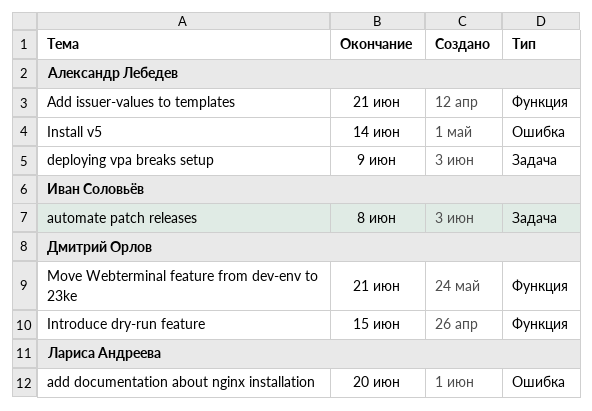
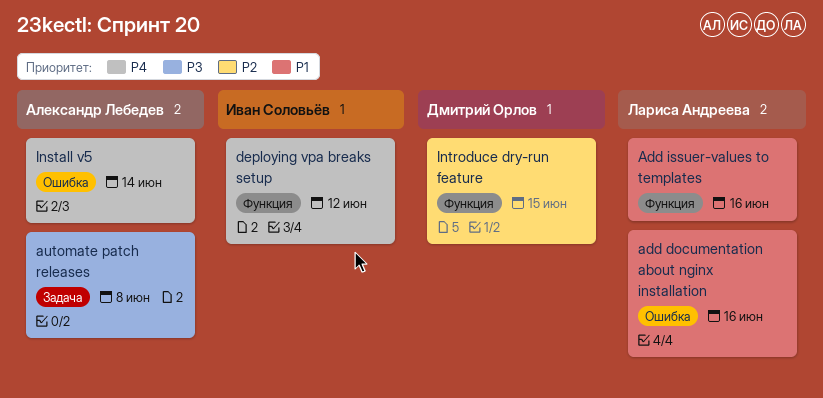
add documentation about nginx installation, due: Jun 20 -> Jun 16
Add issuer-values to templates, owner: Александр Лебедев -> Лариса Андреева
Add issuer-values to templates, due: Jun 21 -> Jun 16
automate patch releases, owner: Иван Соловьёв -> Александр Лебедев
deploying vpa breaks setup, owner: Александр Лебедев -> Иван Соловьёв
deploying vpa breaks setup, label: Задача -> Функция
deploying vpa breaks setup, due: Jun 9 -> Jun 12
Move Webterminal feature from dev-env to 23ke: present -> none

